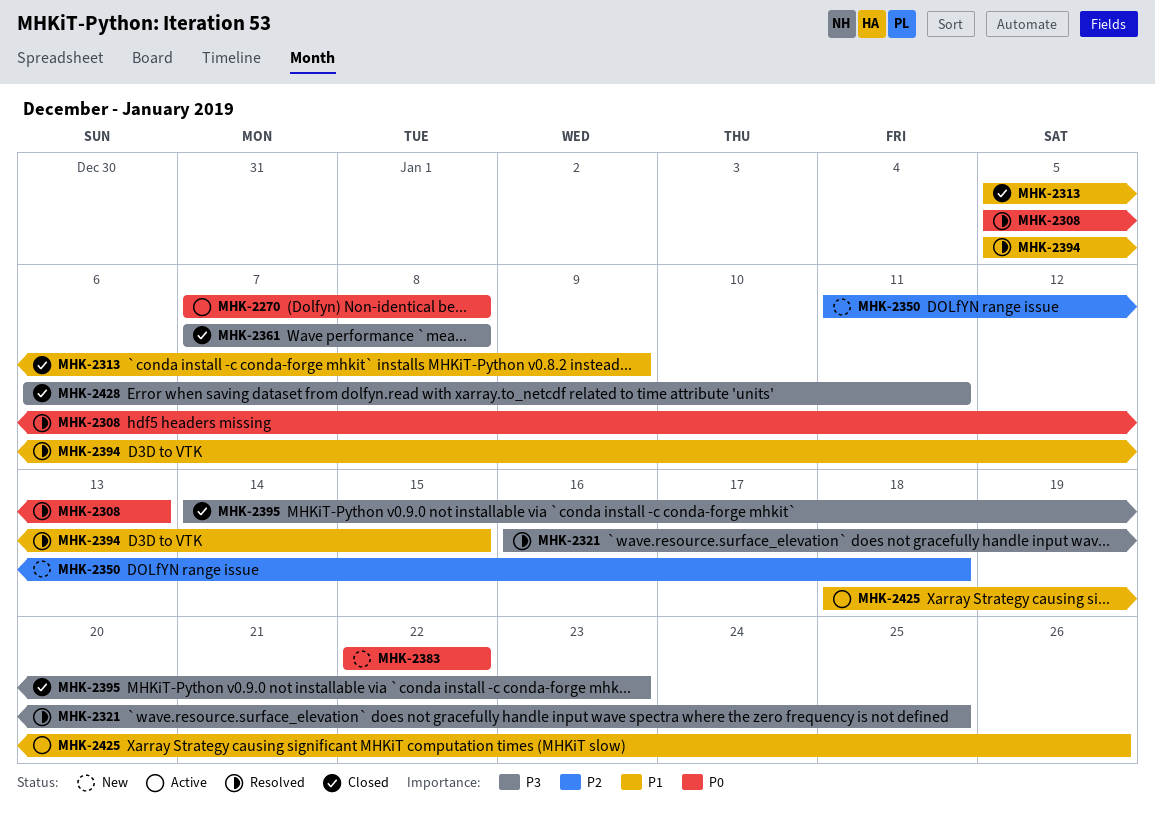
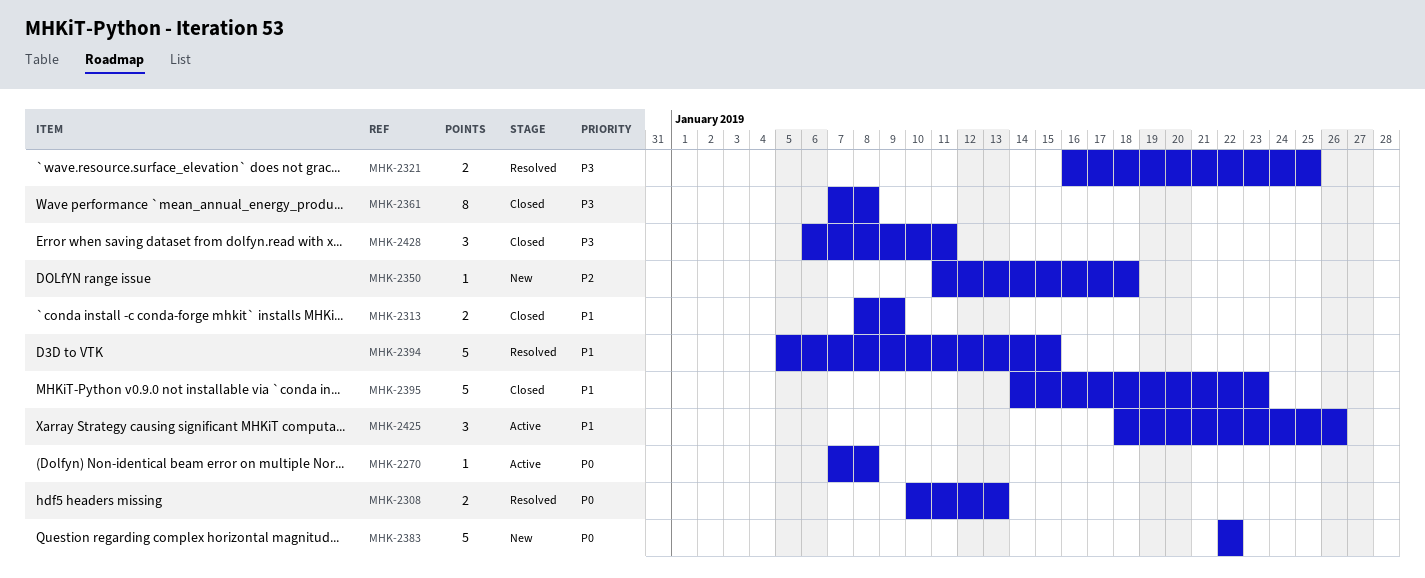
MHK-2308, start: Jan 5 -> Jan 10
MHK-2313, start: Jan 5 -> Jan 8
MHK-2395, priority: P3 -> P1

